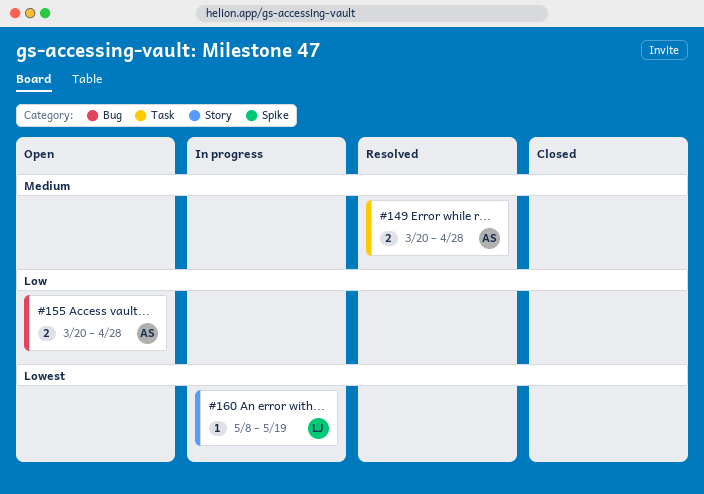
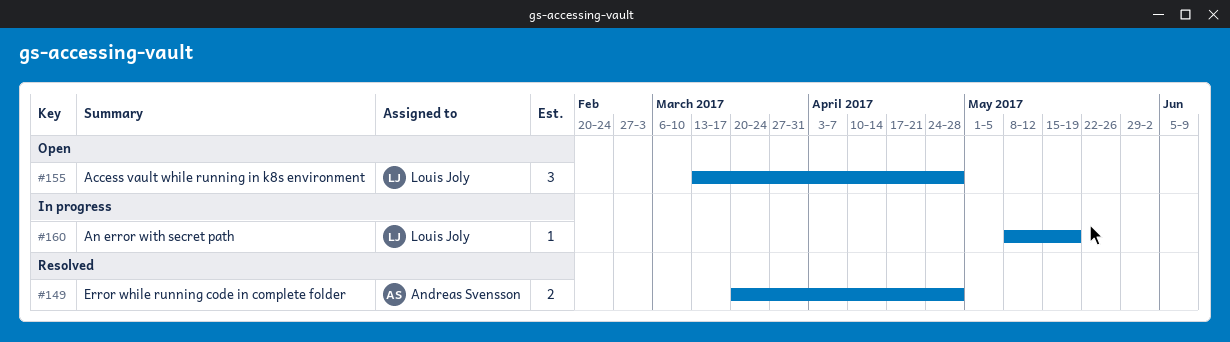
#155, owner: Andreas Svensson -> Louis Joly
#155, estimate: 2 -> 3
#155, start: Mar 20 -> Mar 13

